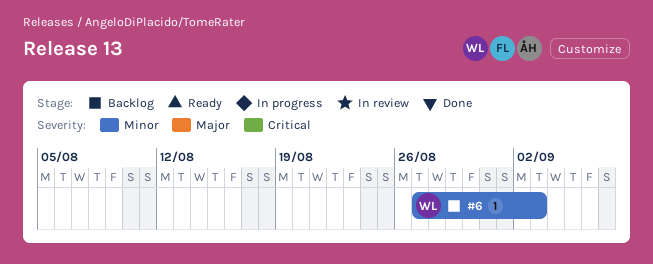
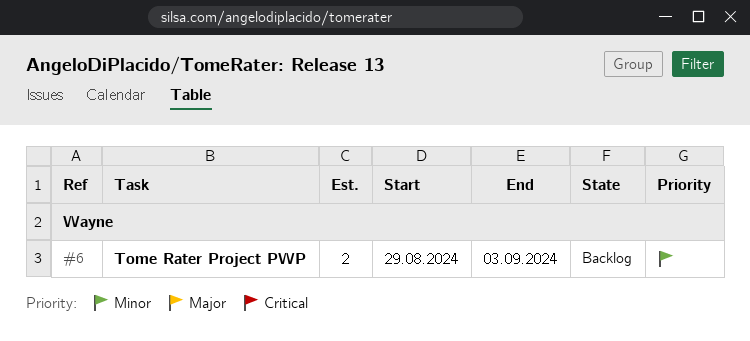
#6, estimate: 1 -> 2
#6, start: Aug 27 -> Aug 29

